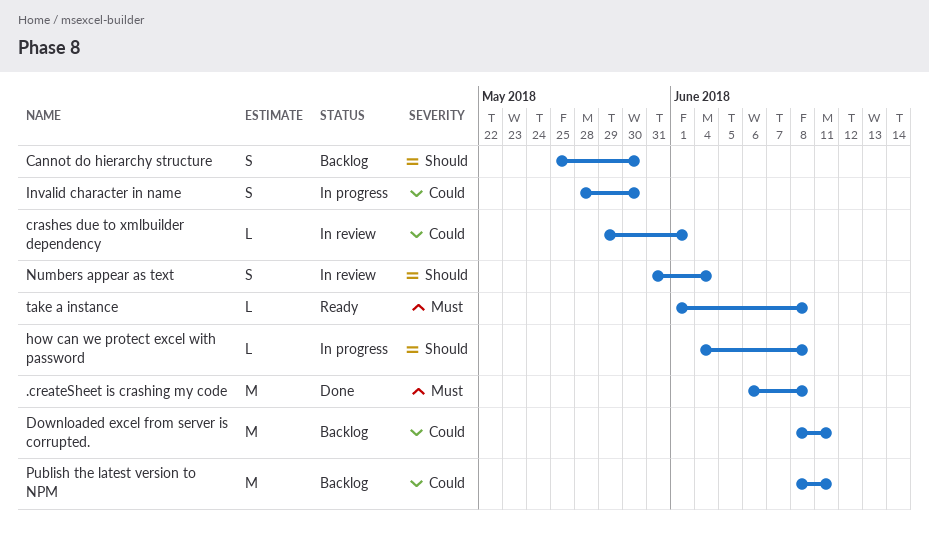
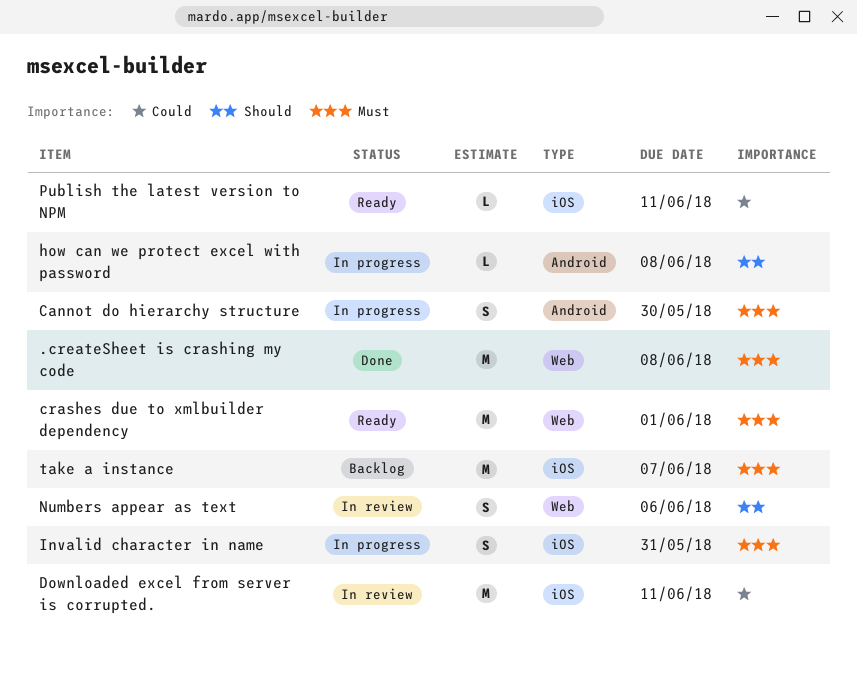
Cannot do hierarchy structure, status: Backlog -> In progress
Cannot do hierarchy structure, priority: Should -> Must
crashes due to xmlbuilder dependency, status: In review -> Ready
crashes due to xmlbuilder dependency, priority: Could -> Must
crashes due to xmlbuilder dependency, estimate: L -> M
Downloaded excel from server is corrupted., status: Backlog -> In review
Invalid character in name, priority: Could -> Must
Invalid character in name, due: May 30 -> May 31
Numbers appear as text, due: Jun 4 -> Jun 6
Publish the latest version to NPM, status: Backlog -> Ready
Publish the latest version to NPM, estimate: M -> L
take a instance, status: Ready -> Backlog
take a instance, estimate: L -> M
take a instance, due: Jun 8 -> Jun 7

